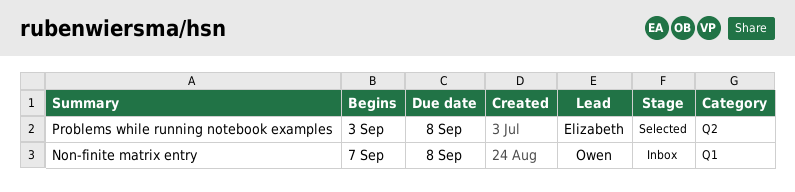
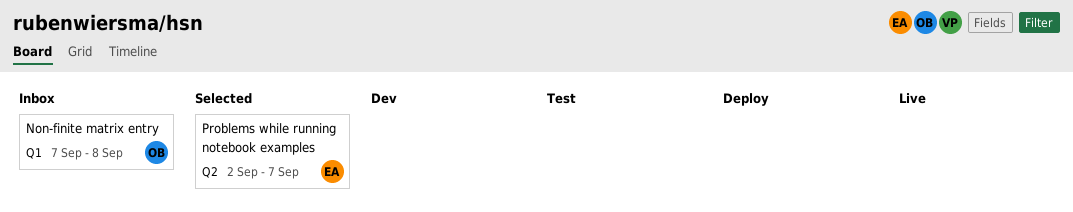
Problems while running notebook examples, start: Sep 3 -> Sep 2
Problems while running notebook examples, due: Sep 8 -> Sep 7

